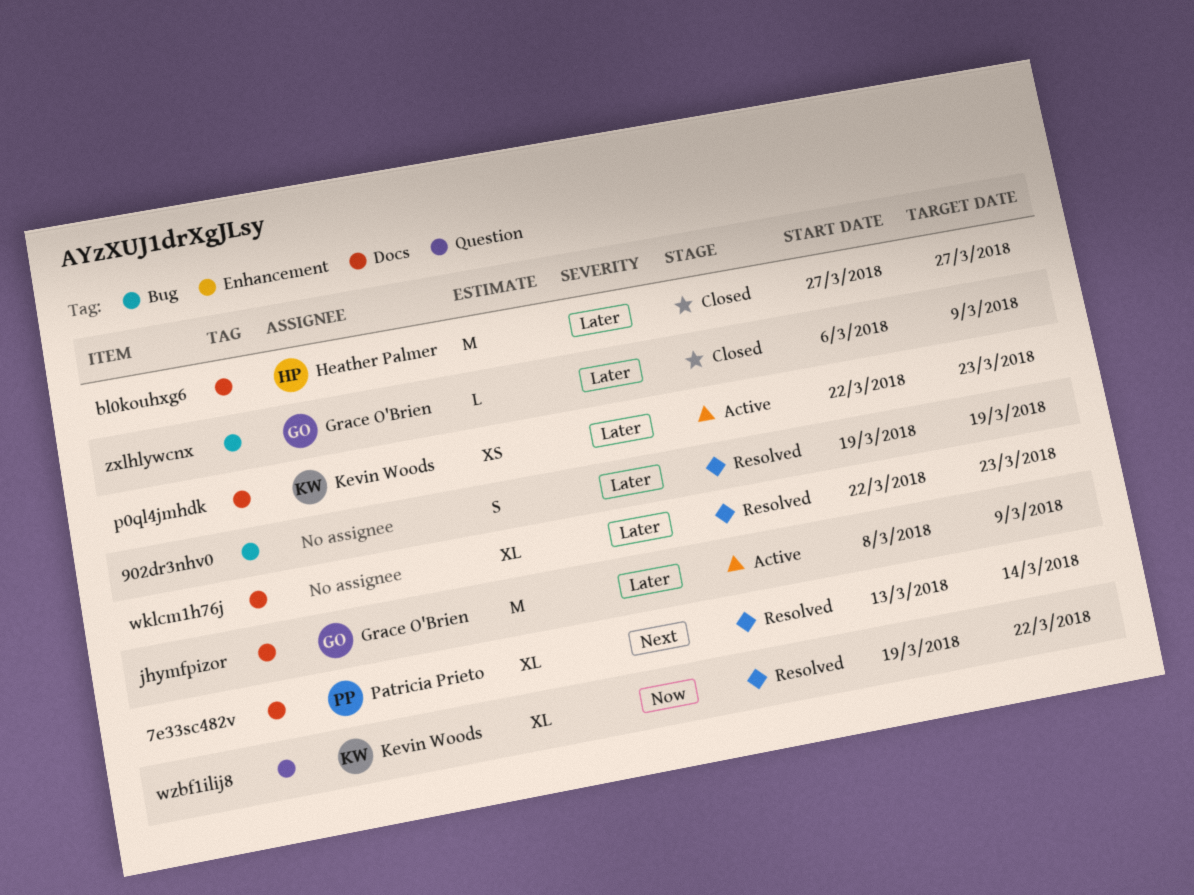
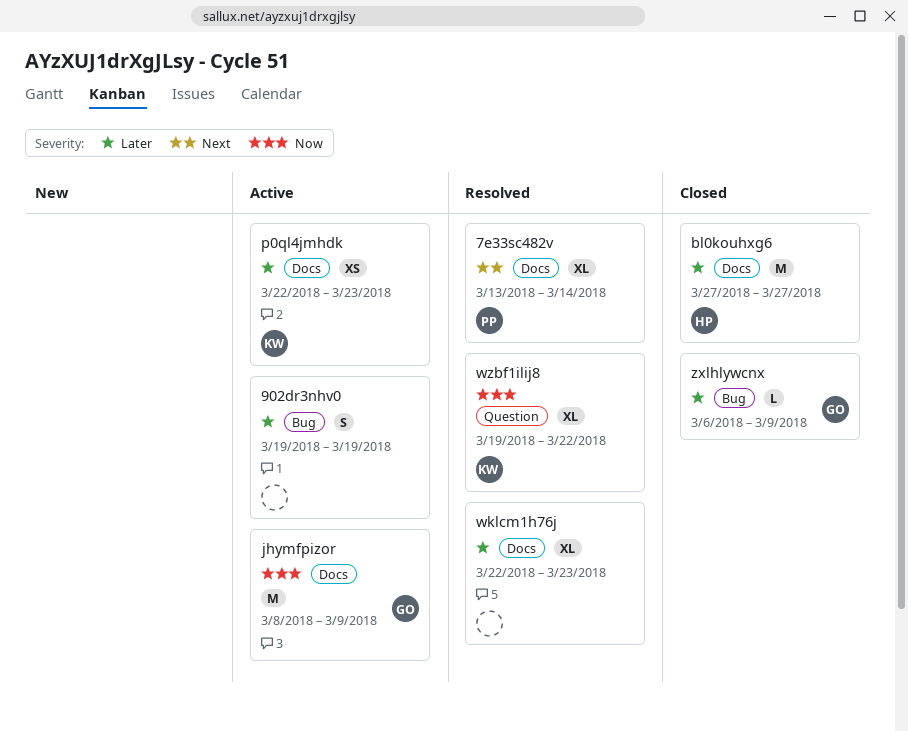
902dr3nhv0, status: Resolved -> Active
jhymfpizor, priority: Later -> Now

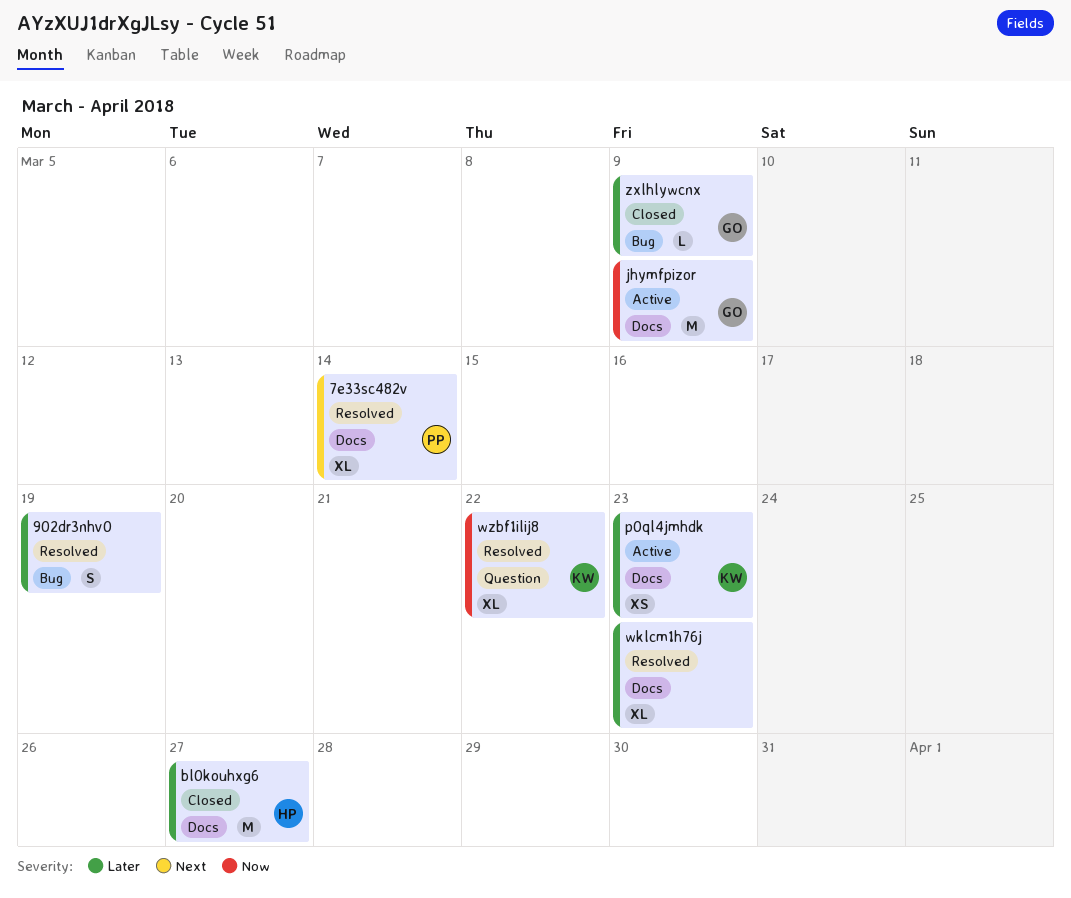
902dr3nhv0, status: Active -> Resolved

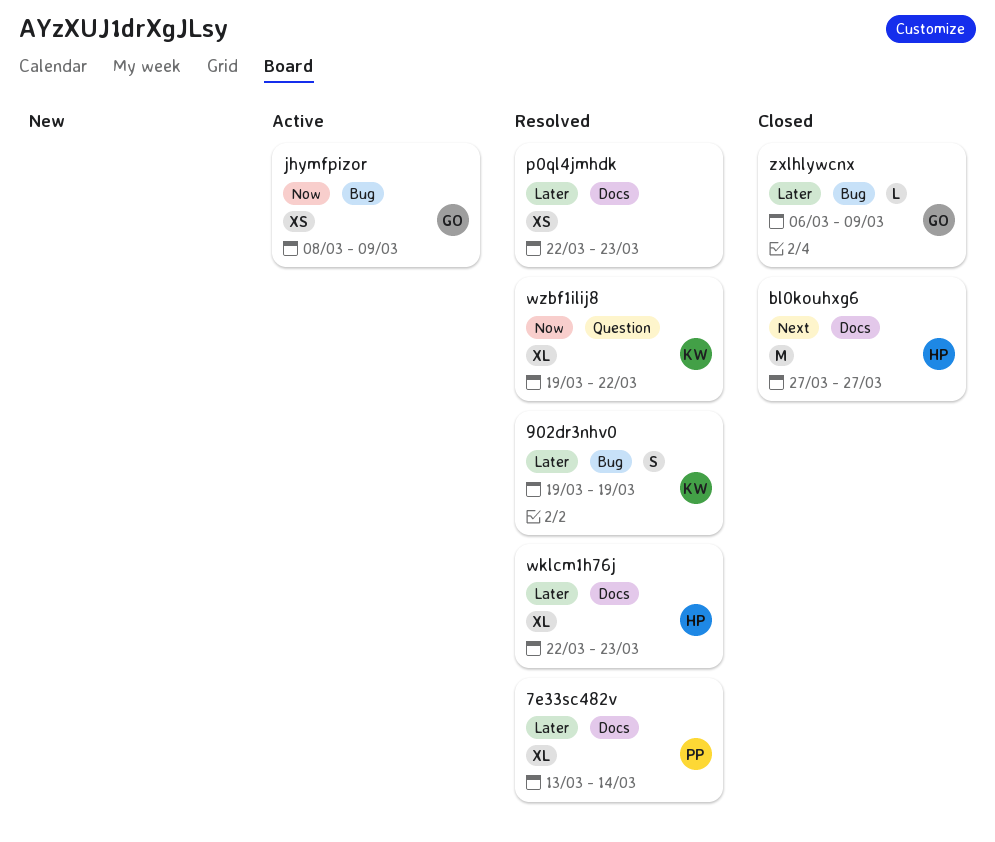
7e33sc482v, priority: Next -> Later
902dr3nhv0, owner: none -> KW
bl0kouhxg6, priority: Later -> Next
jhymfpizor, label: Docs -> Bug
jhymfpizor, estimate: M -> XS
p0ql4jmhdk, status: Active -> Resolved
p0ql4jmhdk, owner: KW -> none
wklcm1h76j, owner: none -> HP

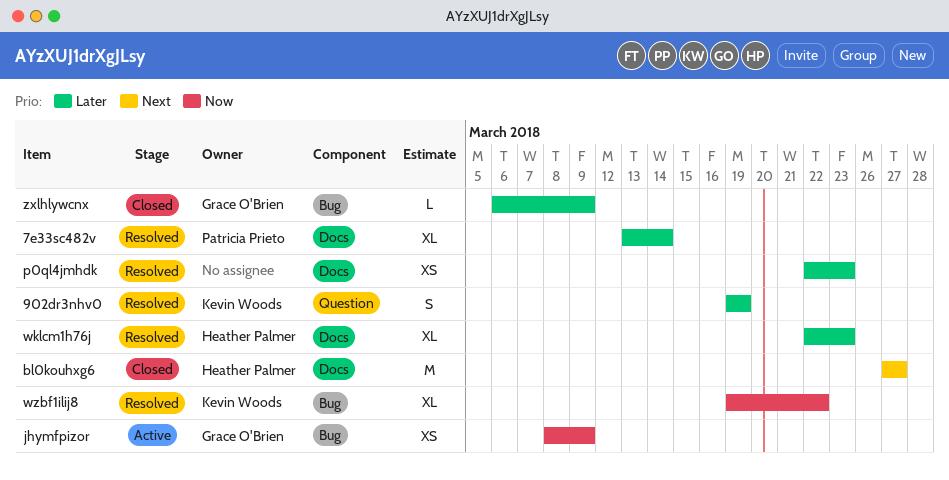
902dr3nhv0, label: Bug -> Question
wzbf1ilij8, label: Question -> Bug

